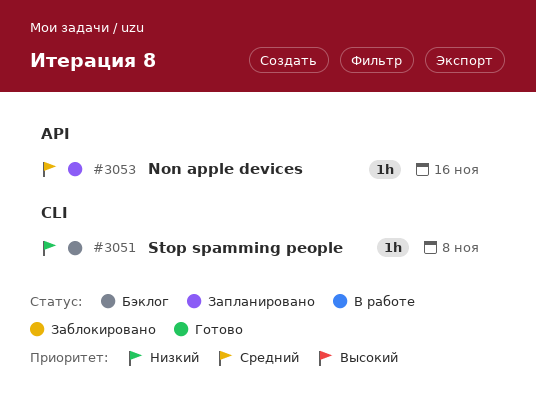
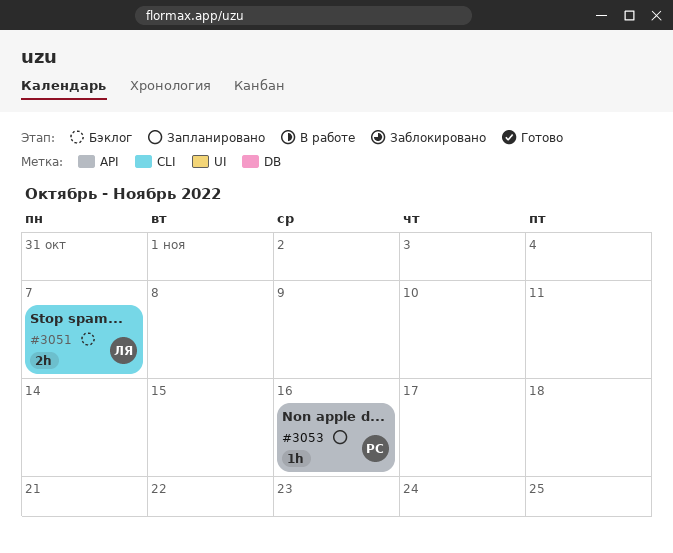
#3051, estimate: 1h -> 2h
#3051, due: Nov 8 -> Nov 7

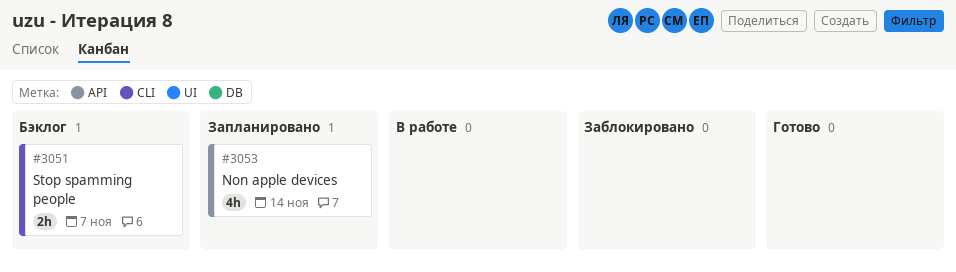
#3053, estimate: 1h -> 4h
#3053, due: Nov 16 -> Nov 14

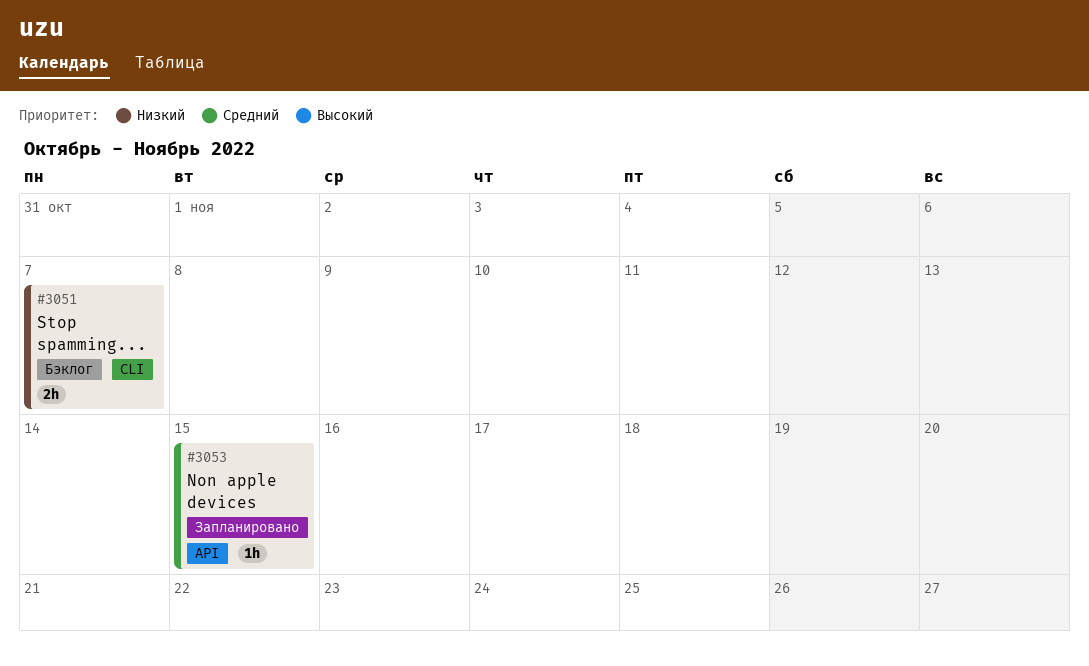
#3053, estimate: 4h -> 1h
#3053, due: Nov 14 -> Nov 15

